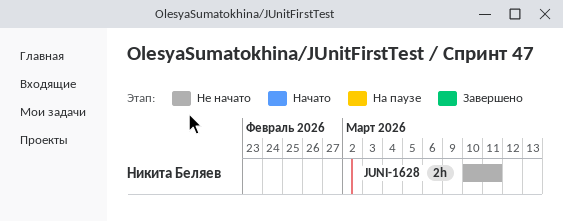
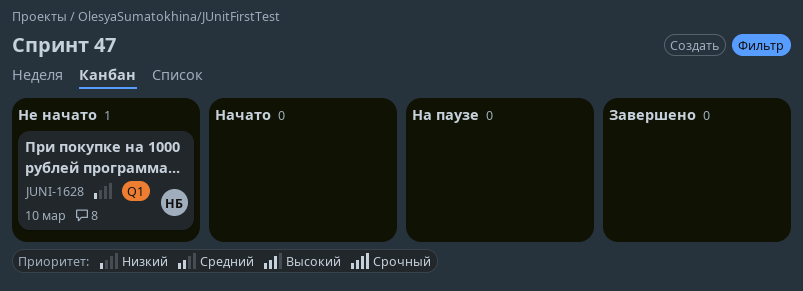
JUNI-1628, due: Mar 11 -> Mar 10

